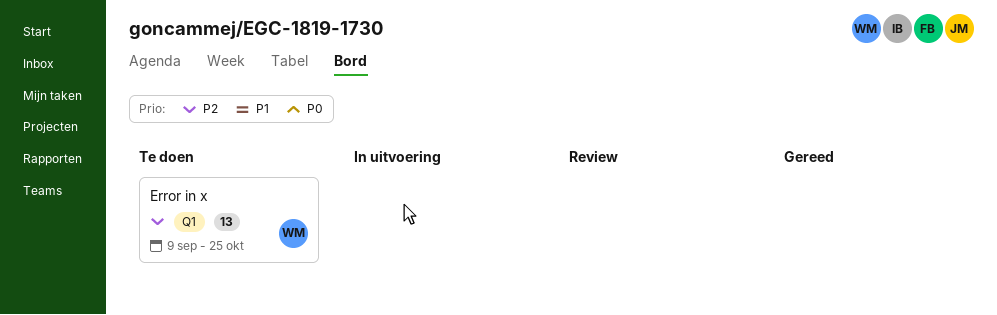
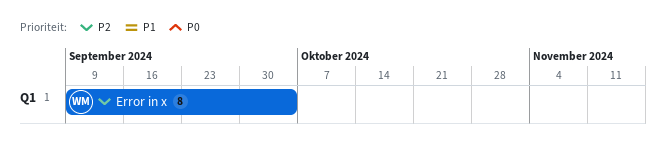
Error in x, estimate: 13 -> 8
Error in x, due: Oct 25 -> Oct 4

